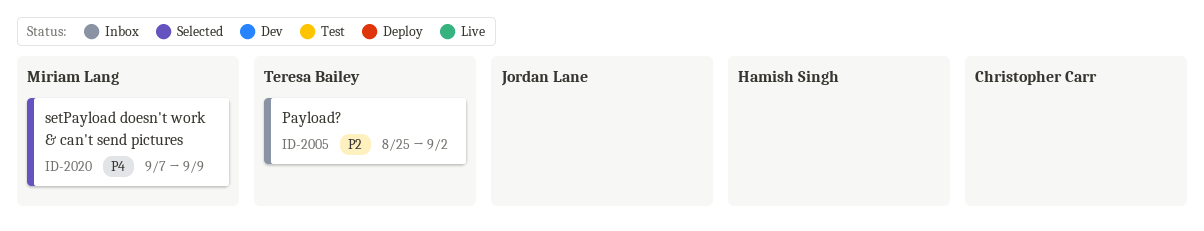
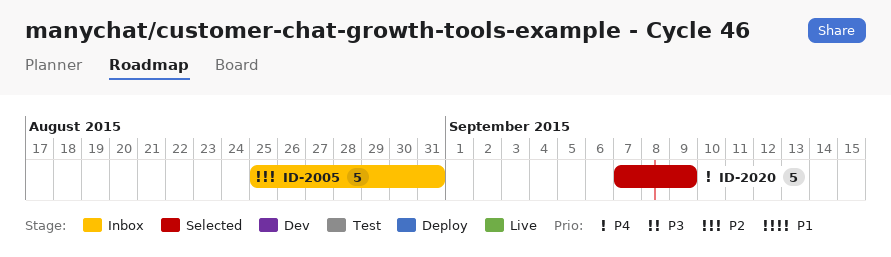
ID-2005, due: Sep 2 -> Aug 31

